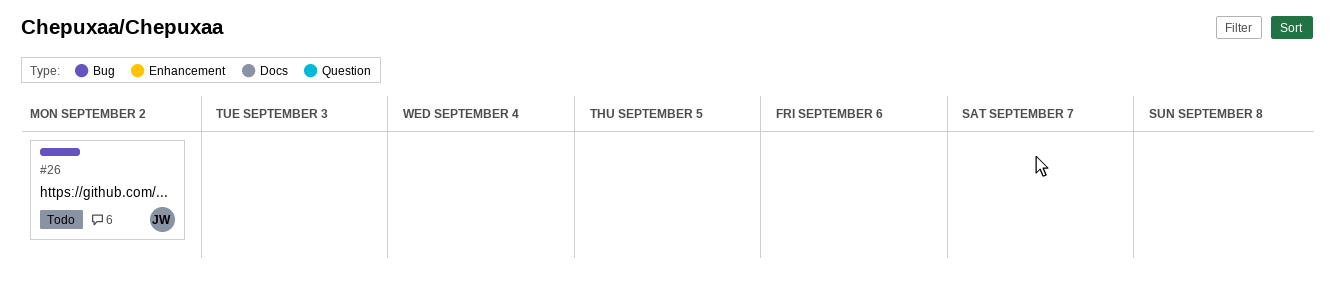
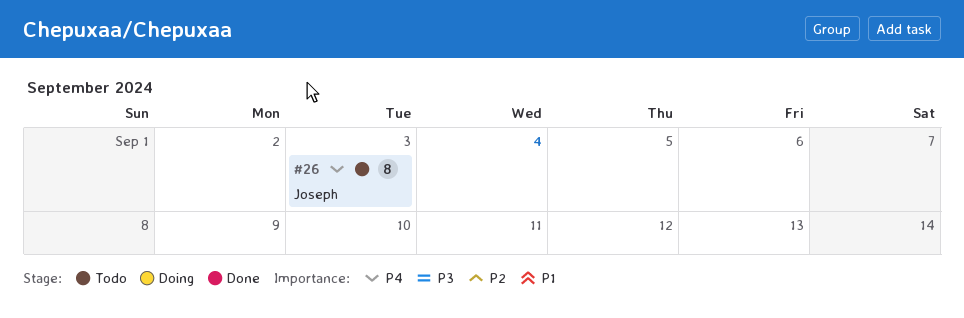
#26, due: Sep 2 -> Sep 3

